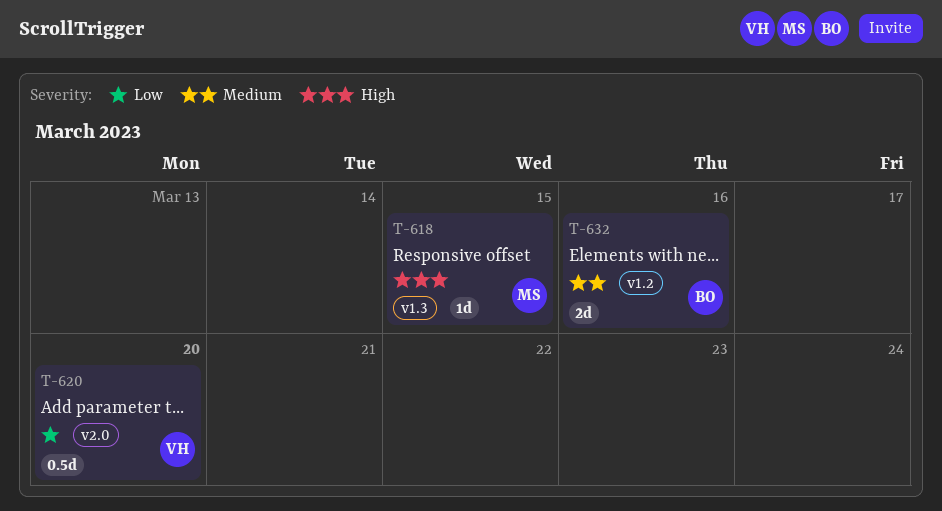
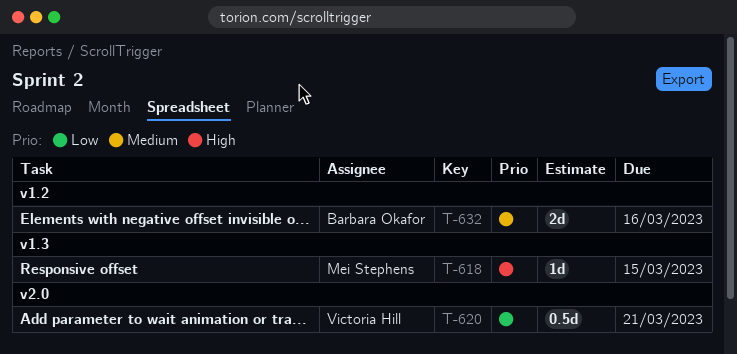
T-620, due: Mar 20 -> Mar 21

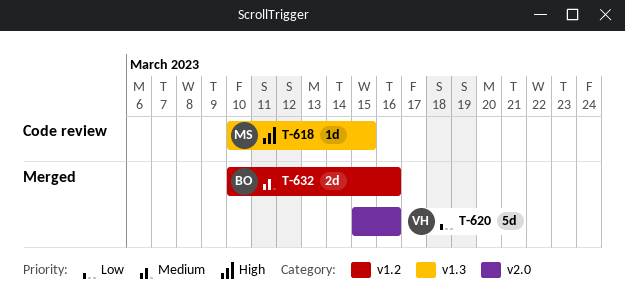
T-620, estimate: 0.5d -> 5d
T-620, due: Mar 21 -> Mar 16

